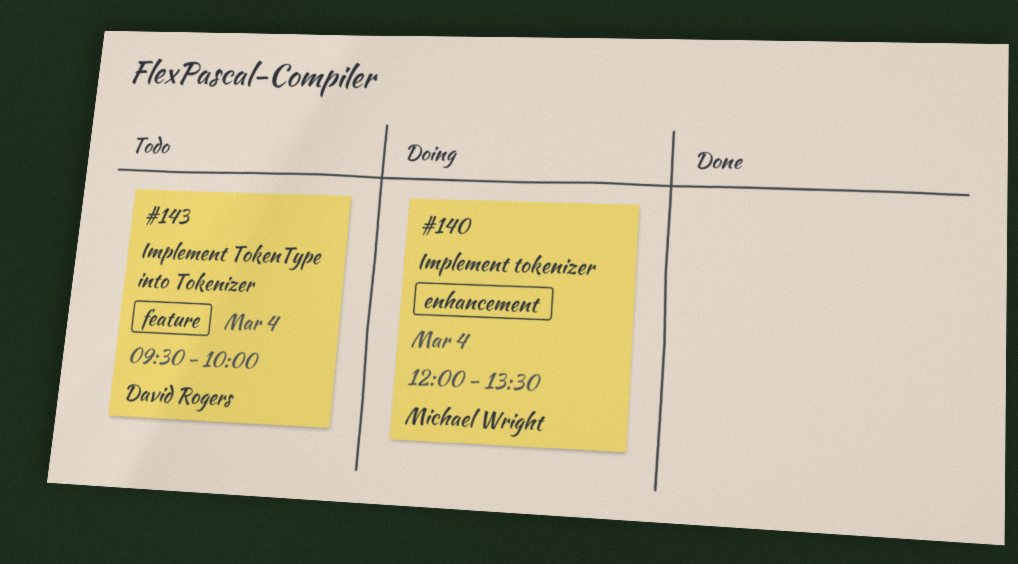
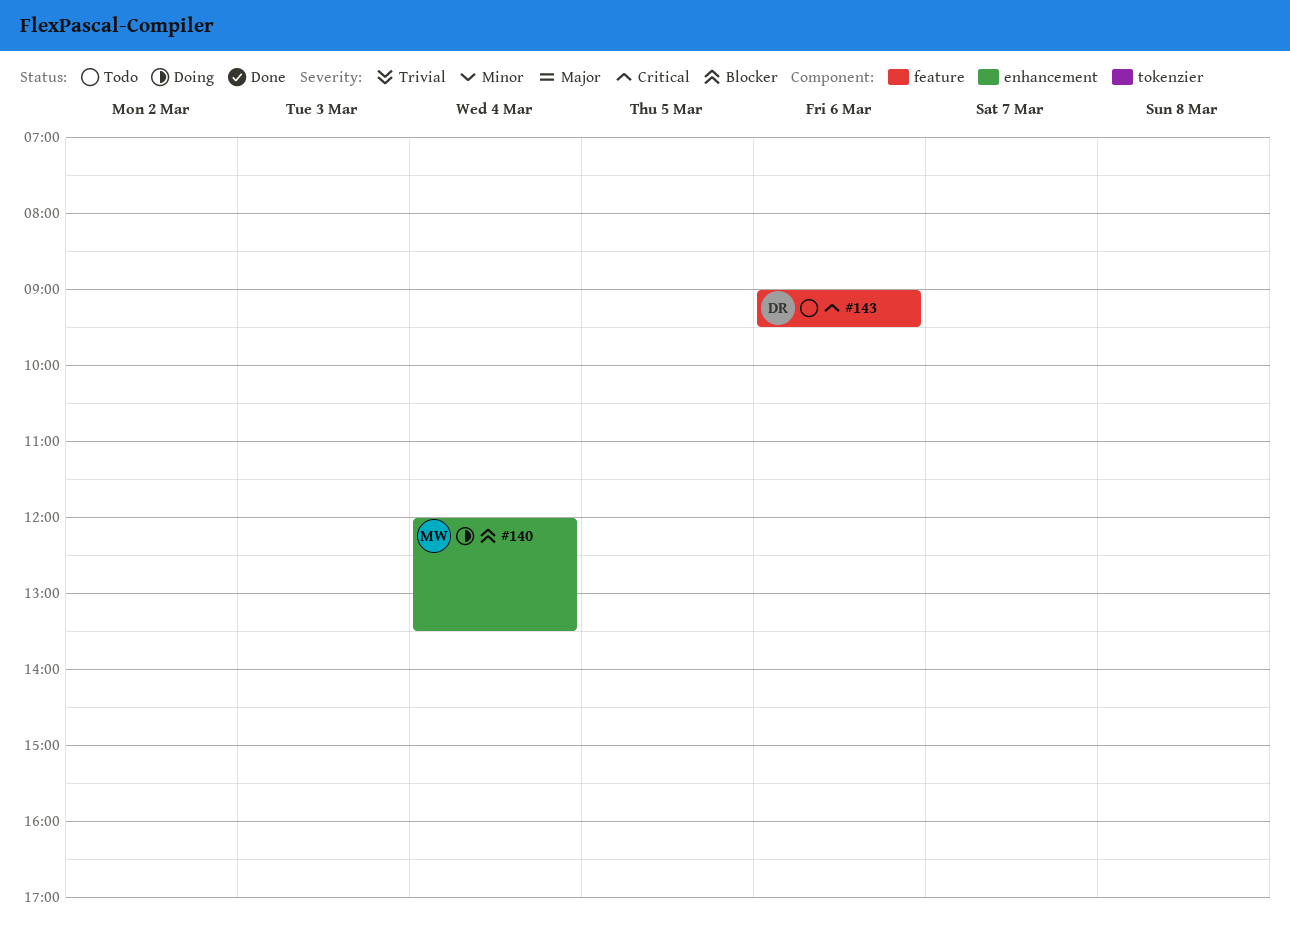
#143, day: Mar 4 -> Mar 6
#143, begins: 09:30 -> 09:00
#143, ends: 10:00 -> 09:30

